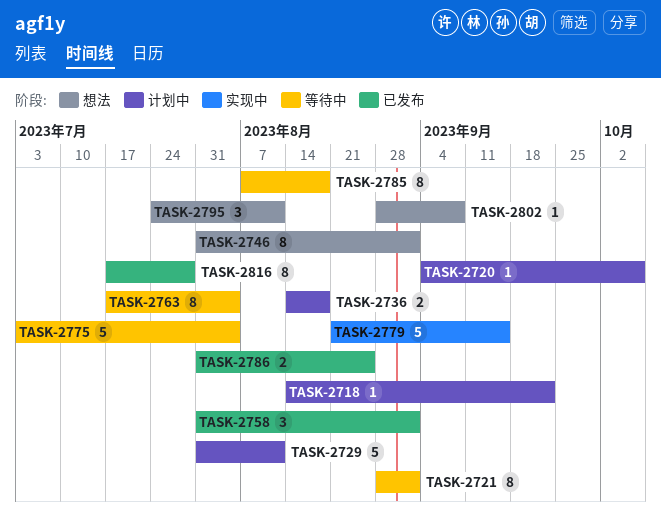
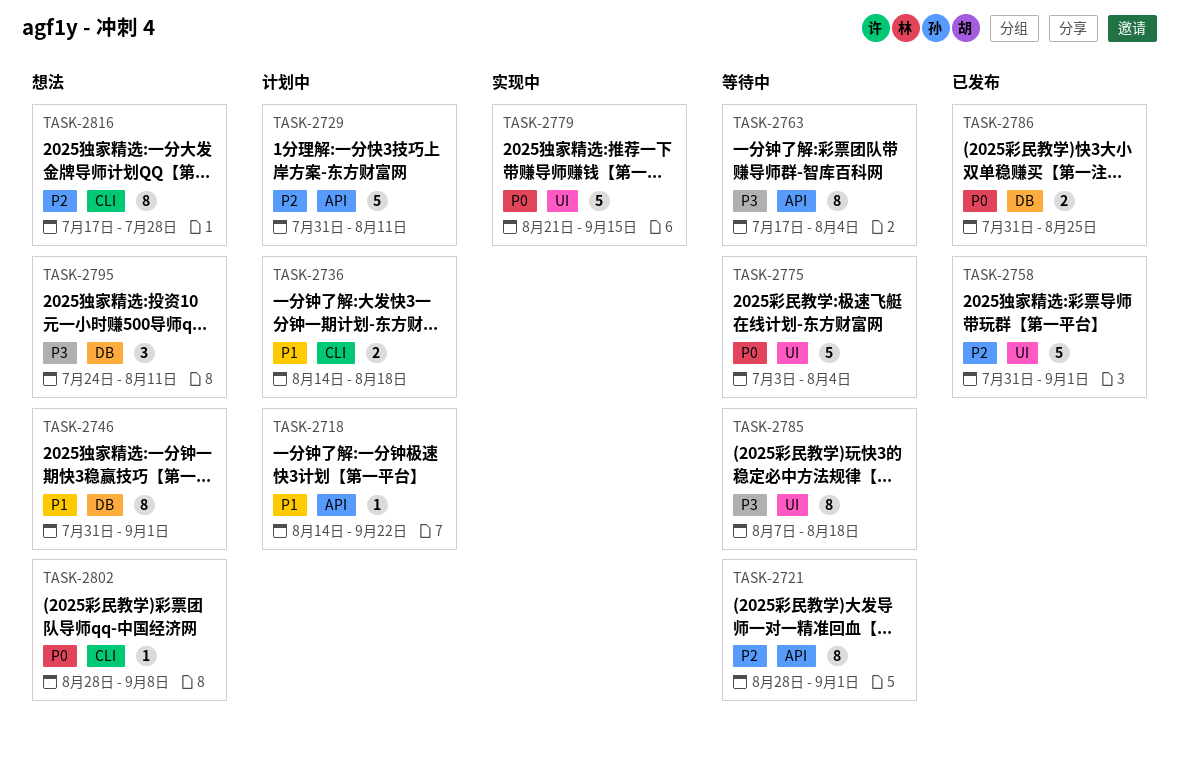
TASK-2720: present -> none
TASK-2758, estimate: 3 -> 5
TASK-2816, status: 已发布 -> 想法

